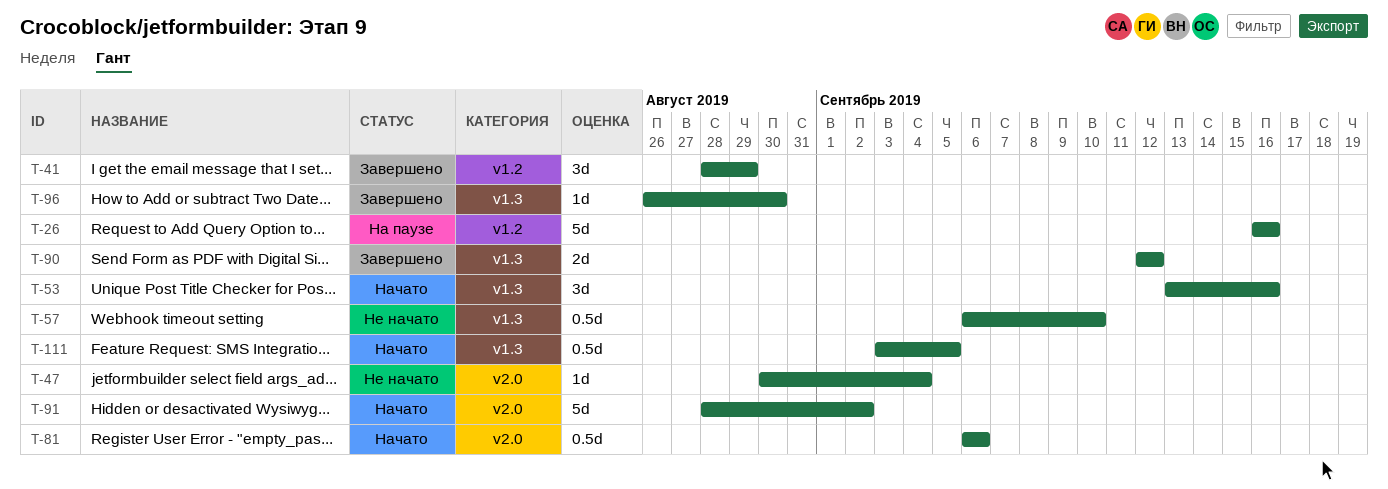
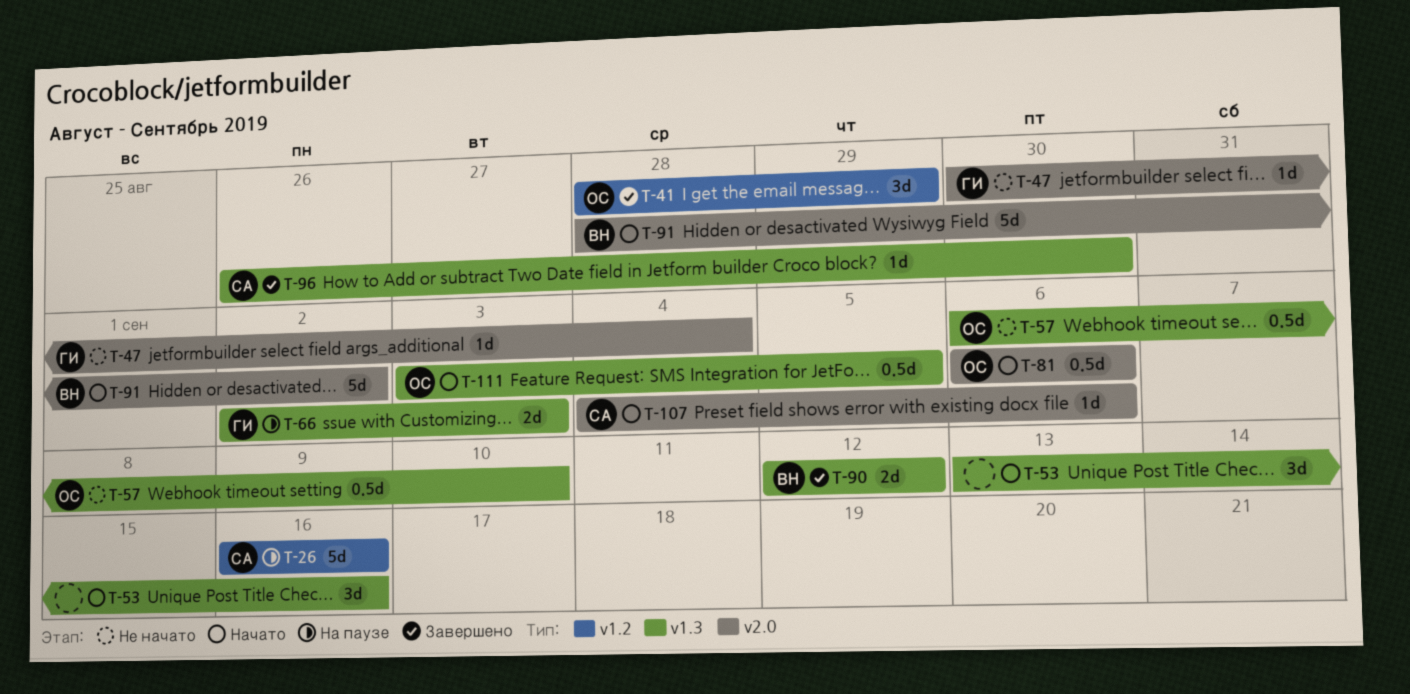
T-66: none -> present
T-107: none -> present

